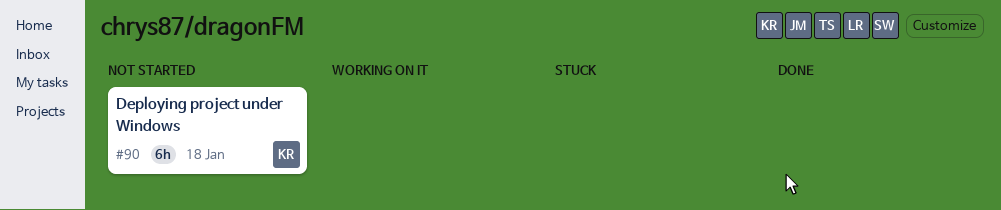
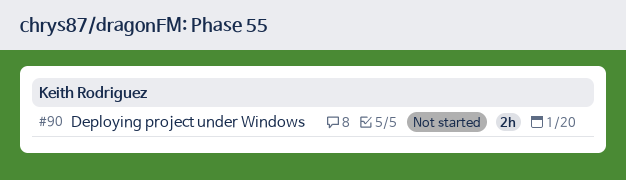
#90, estimate: 6h -> 2h
#90, due: Jan 18 -> Jan 20

